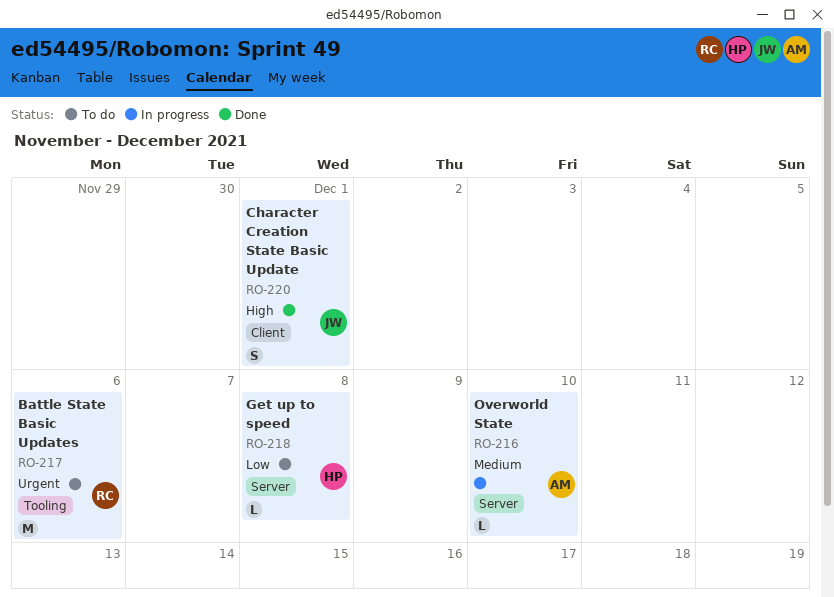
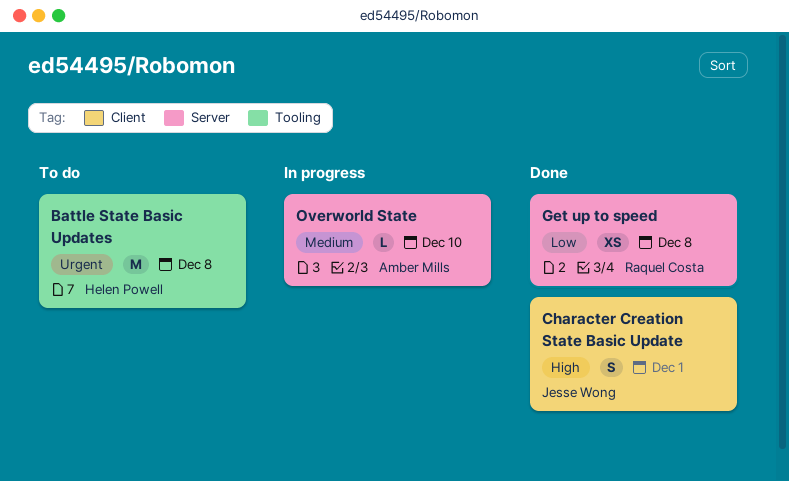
Battle State Basic Updates, owner: Raquel Costa -> Helen Powell
Battle State Basic Updates, due: Dec 6 -> Dec 8
Get up to speed, status: To do -> Done
Get up to speed, owner: Helen Powell -> Raquel Costa
Get up to speed, estimate: L -> XS

